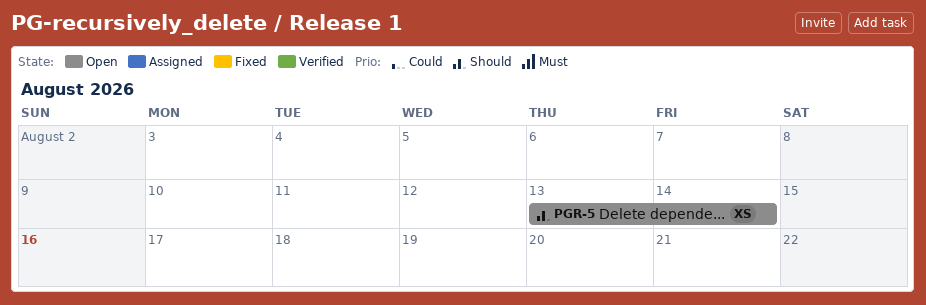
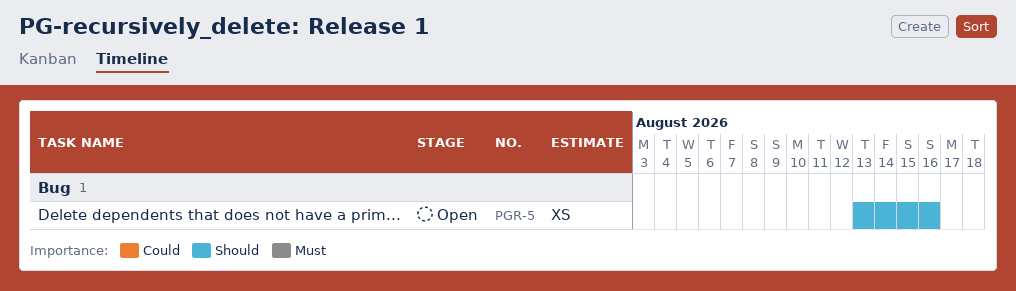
PGR-5, due: Aug 14 -> Aug 16

